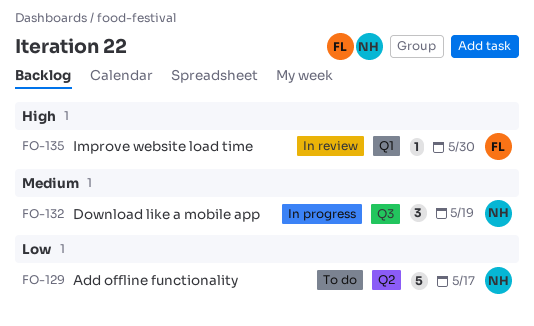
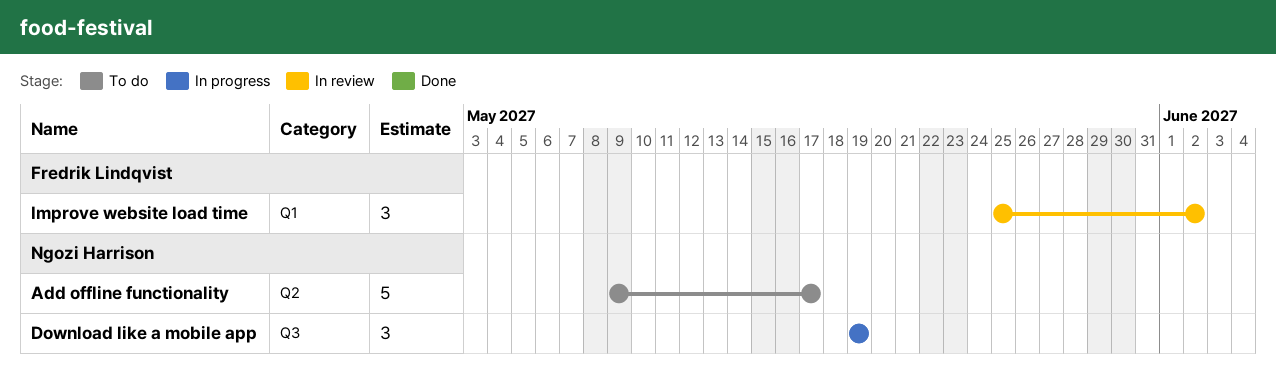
Improve website load time, estimate: 1 -> 3
Improve website load time, due: May 30 -> Jun 2

